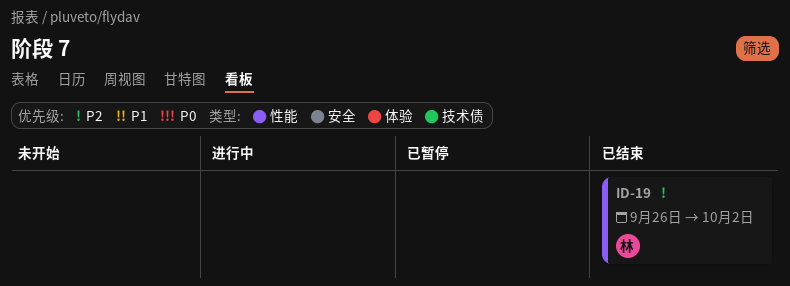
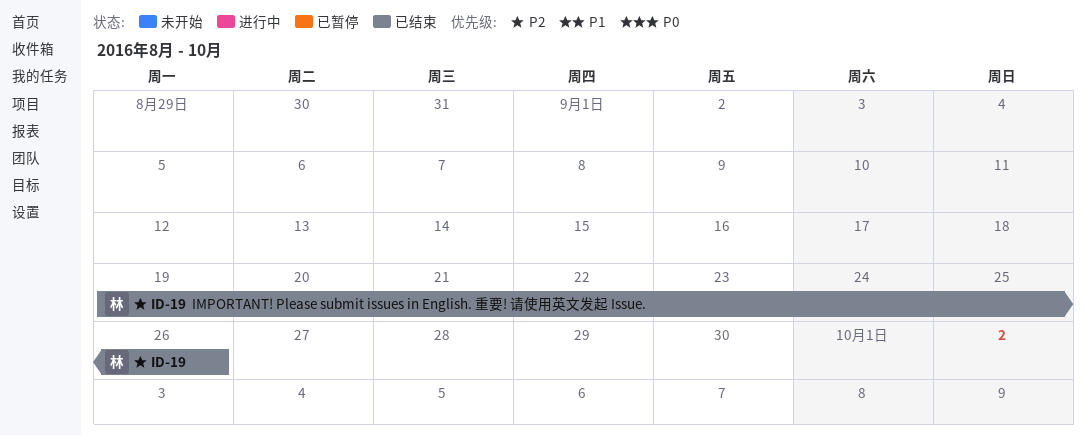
ID-19, start: Sep 26 -> Sep 19
ID-19, due: Oct 2 -> Sep 26

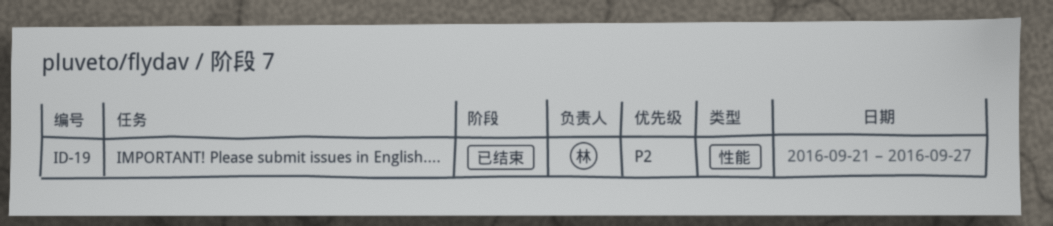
ID-19, start: Sep 19 -> Sep 21
ID-19, due: Sep 26 -> Sep 27

